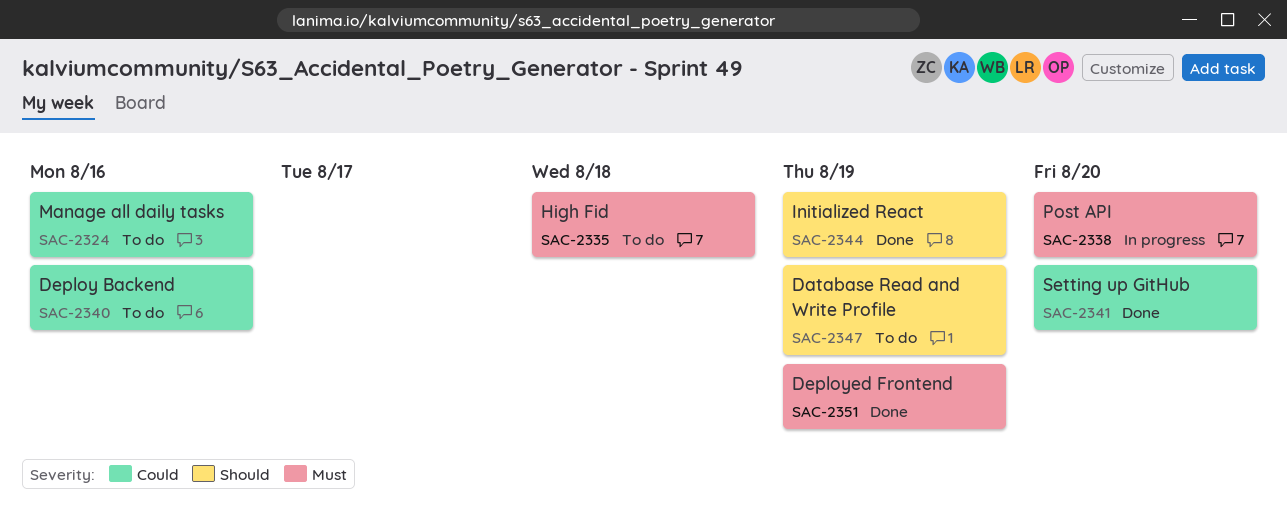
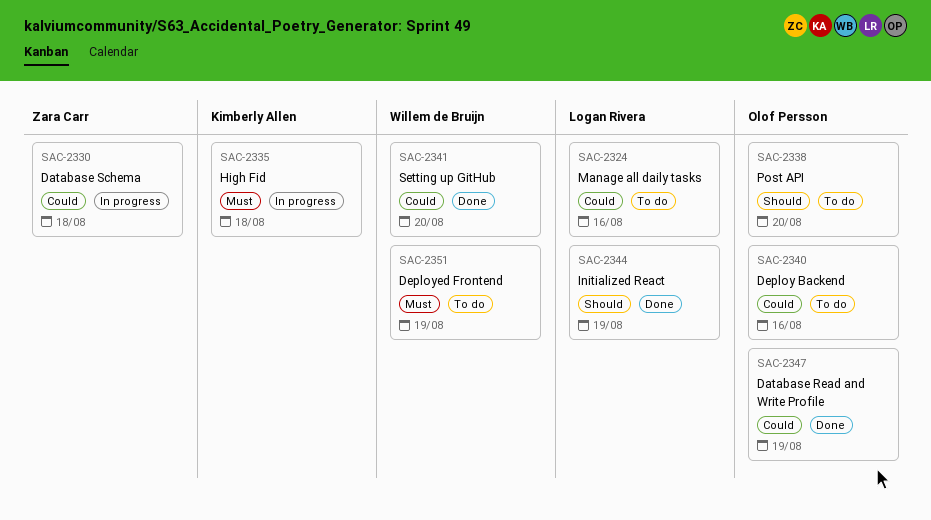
SAC-2330: none -> present
SAC-2335, status: To do -> In progress
SAC-2338, status: In progress -> To do
SAC-2338, priority: Must -> Should
SAC-2347, status: To do -> Done
SAC-2347, priority: Should -> Could
SAC-2351, status: Done -> To do

